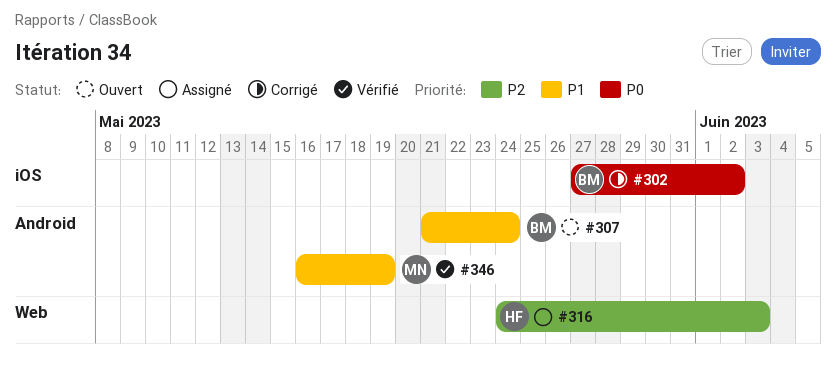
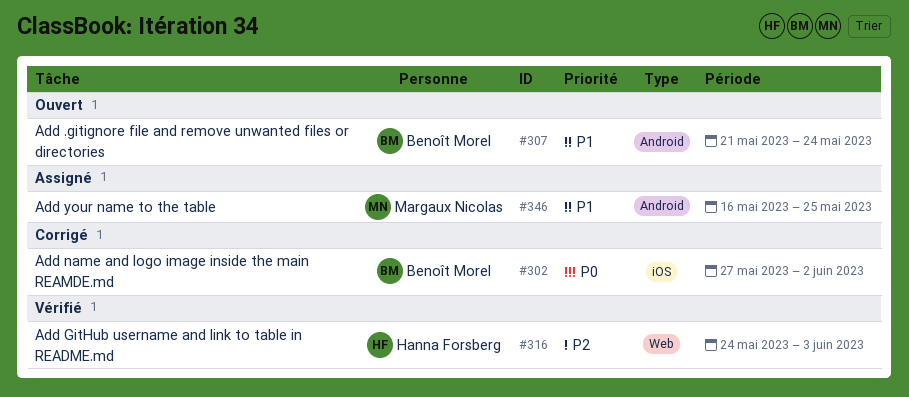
#316, status: Assigné -> Vérifié
#346, status: Vérifié -> Assigné
#346, due: May 19 -> May 25

